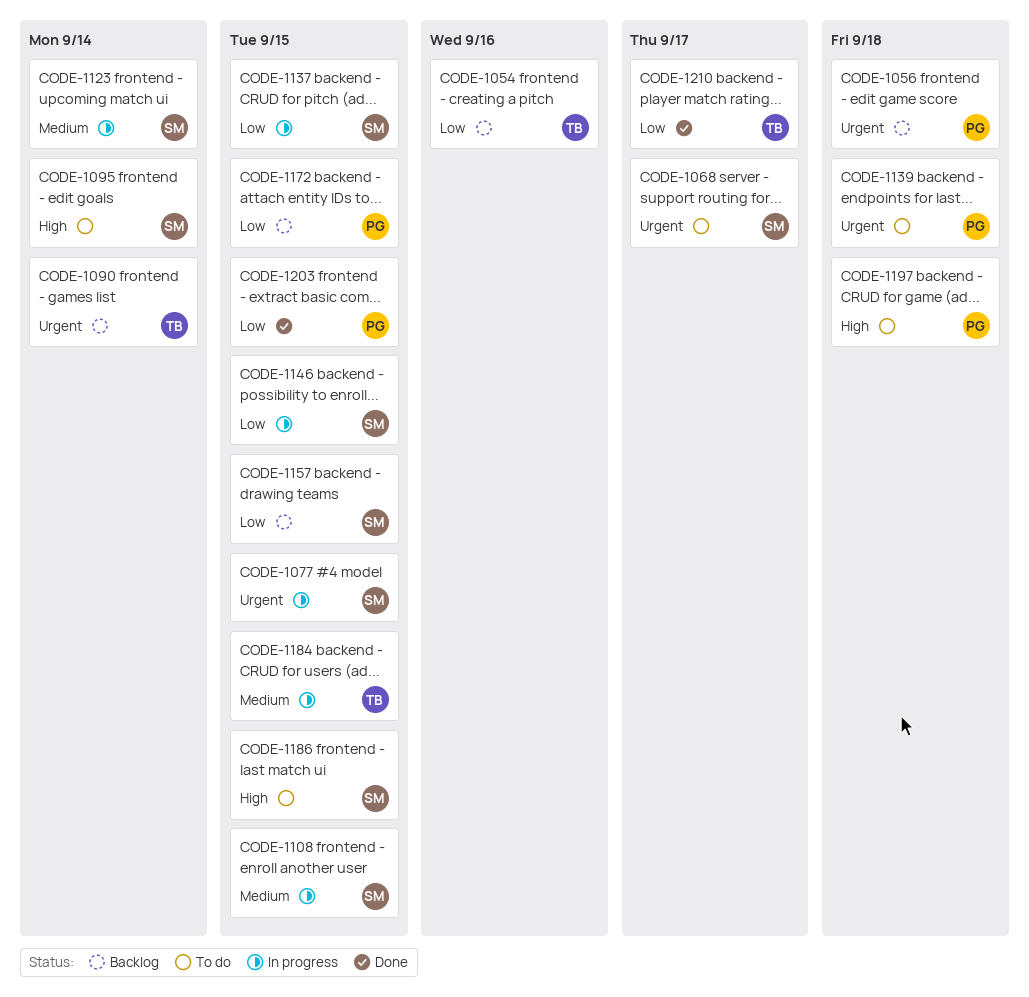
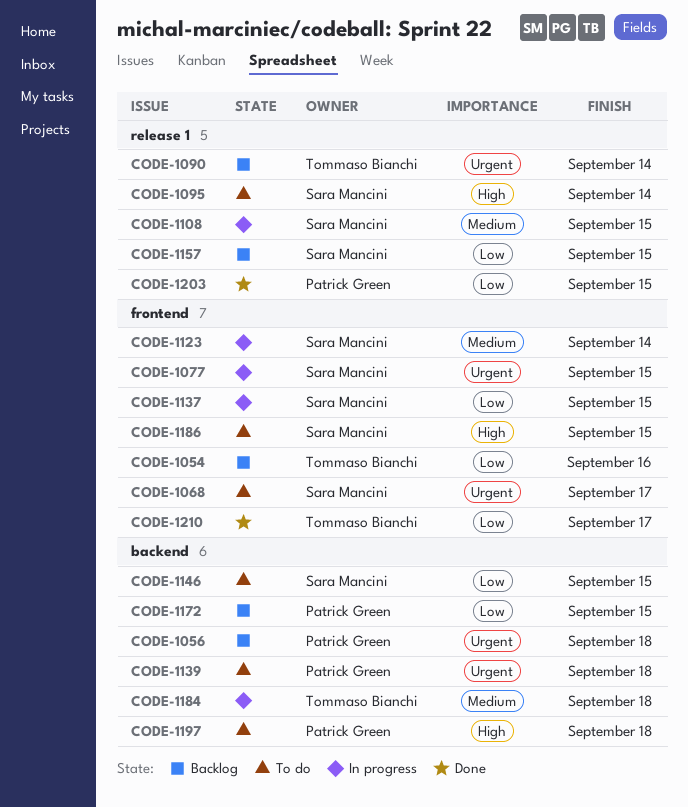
CODE-1146, status: In progress -> To do
CODE-1184, due: Sep 15 -> Sep 18

